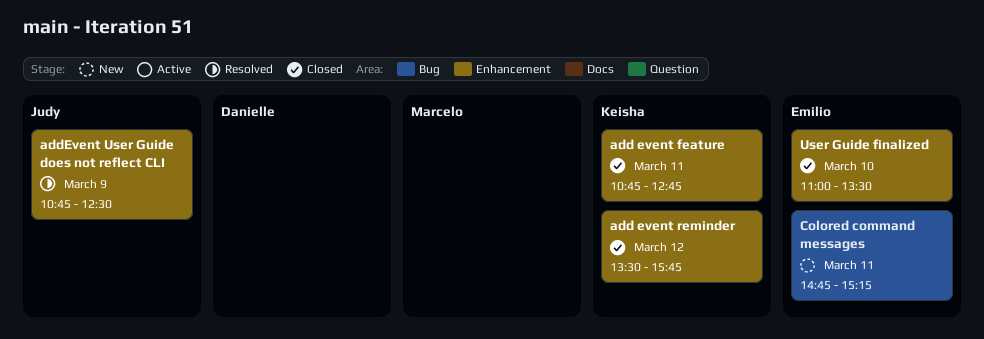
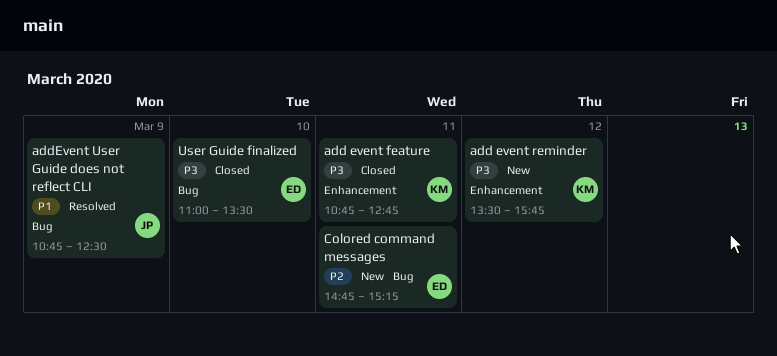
add event reminder, status: Closed -> New
addEvent User Guide does not reflect CLI, label: Enhancement -> Bug
User Guide finalized, label: Enhancement -> Bug

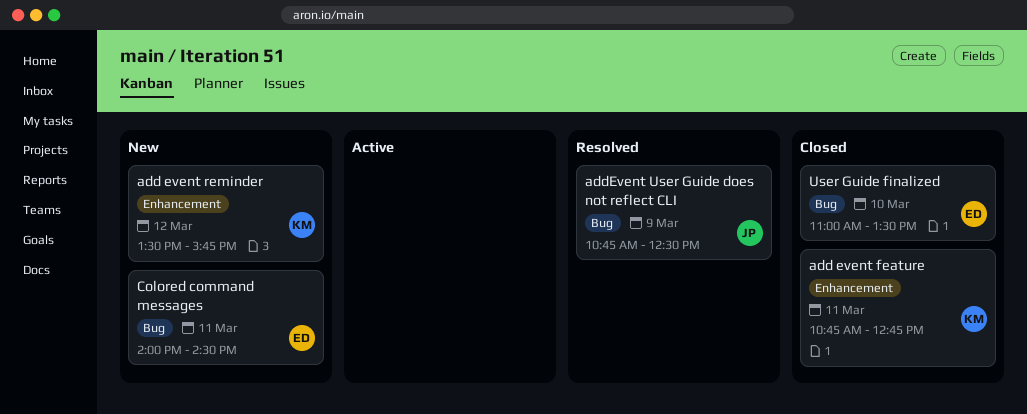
Colored command messages, begins: 14:45 -> 14:00
Colored command messages, ends: 15:15 -> 14:30

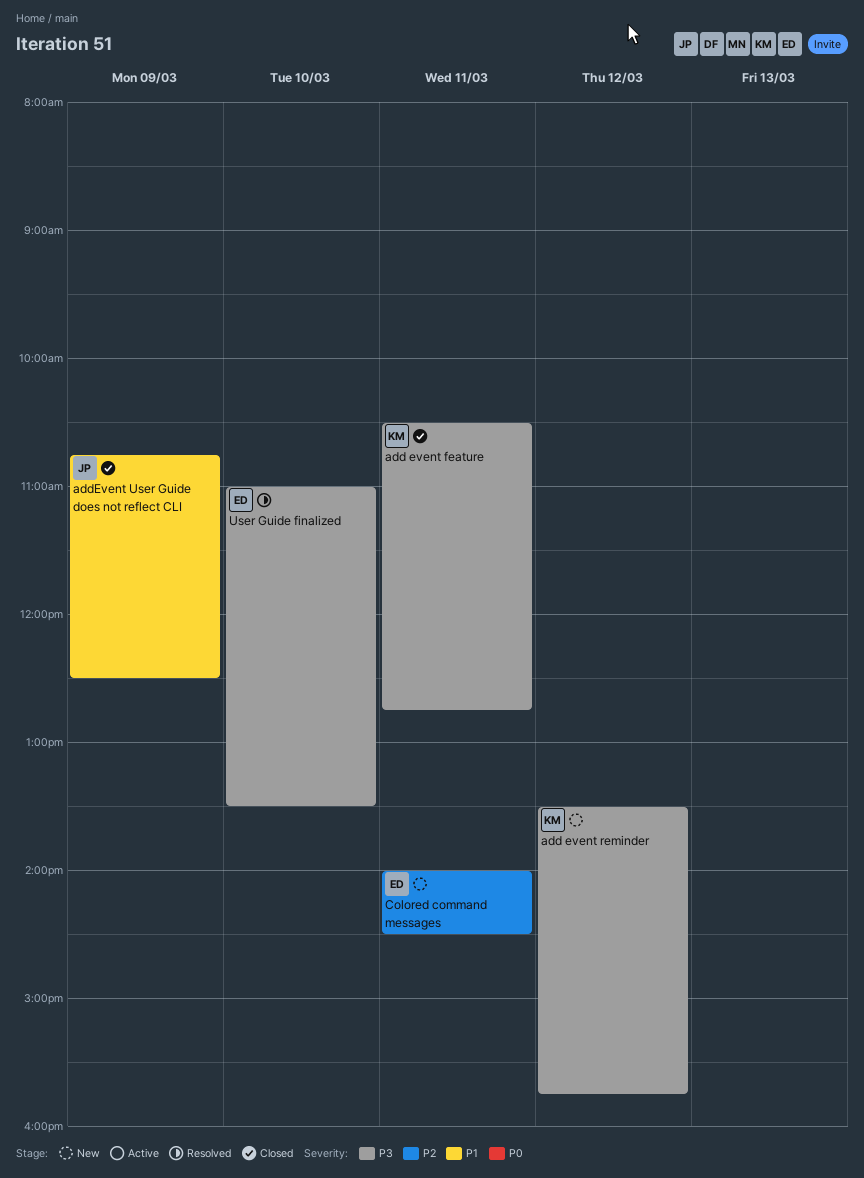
add event feature, begins: 10:45 -> 10:30
addEvent User Guide does not reflect CLI, status: Resolved -> Closed
User Guide finalized, status: Closed -> Resolved

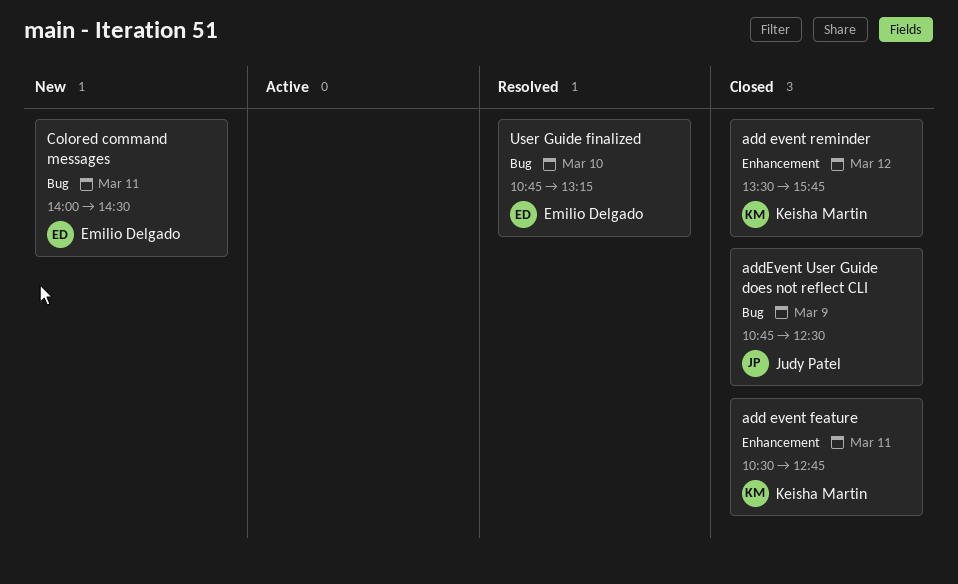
add event reminder, status: New -> Closed
User Guide finalized, begins: 11:00 -> 10:45
User Guide finalized, ends: 13:30 -> 13:15

